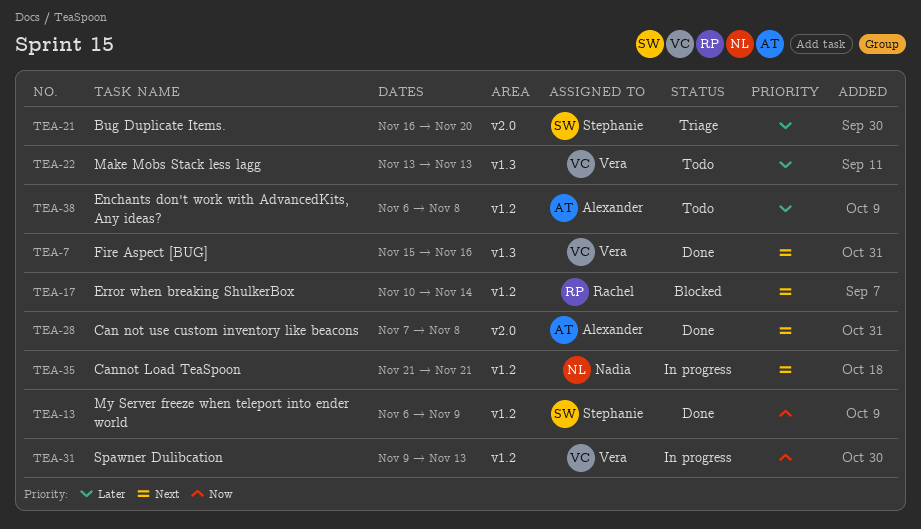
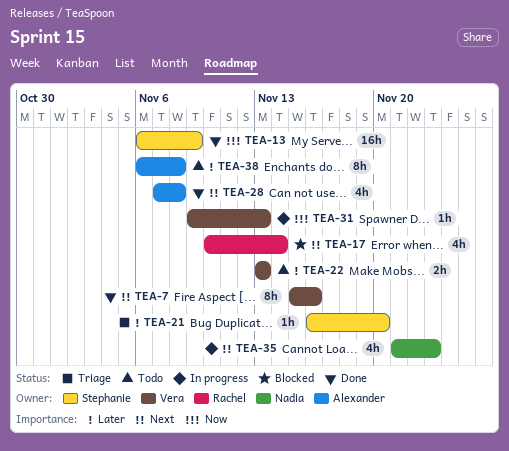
TEA-35, due: Nov 21 -> Nov 23

